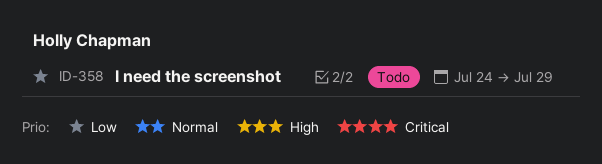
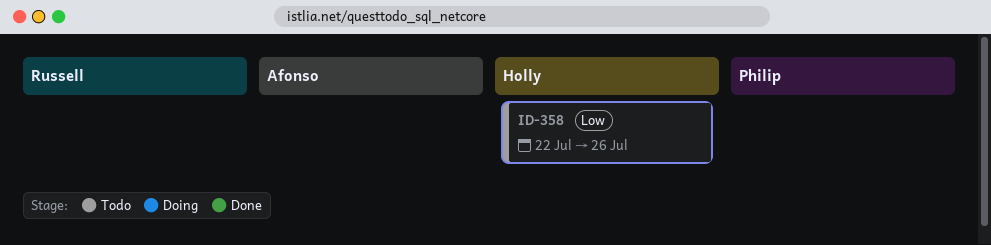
ID-358, start: Jul 24 -> Jul 22
ID-358, due: Jul 29 -> Jul 26

